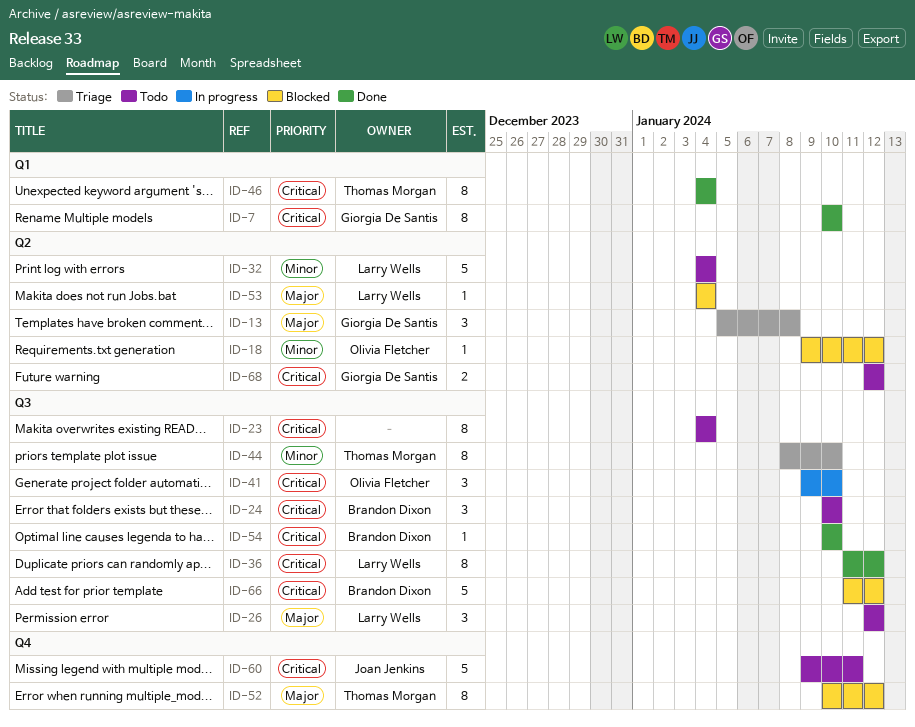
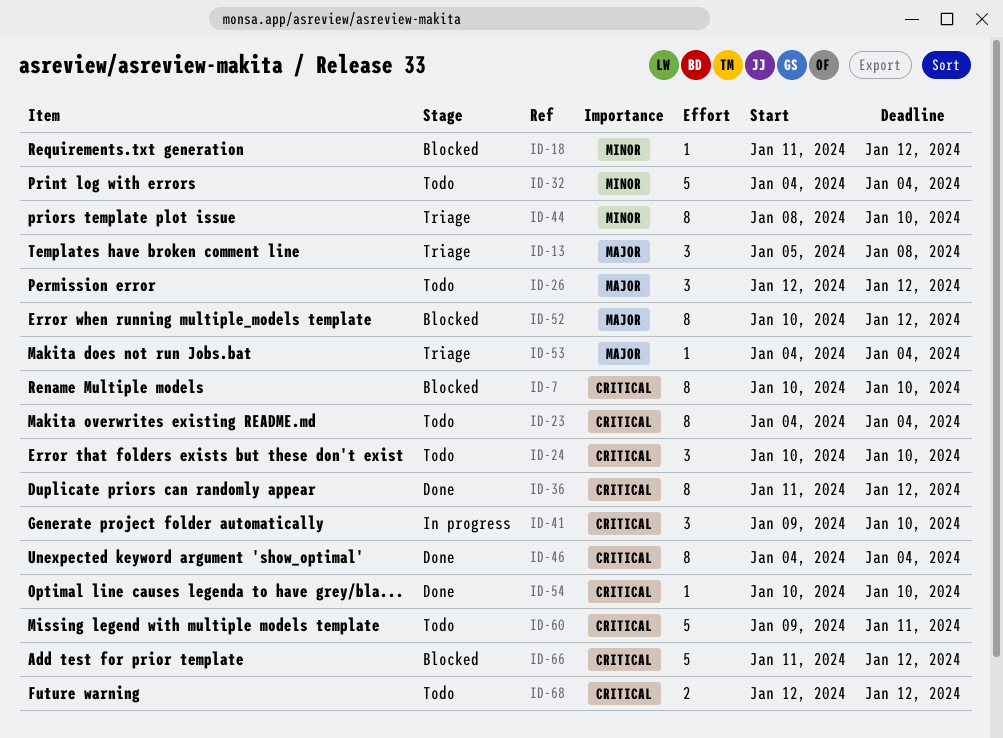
ID-7, status: Done -> Blocked
ID-18, start: Jan 9 -> Jan 11
ID-53, status: Blocked -> Triage

